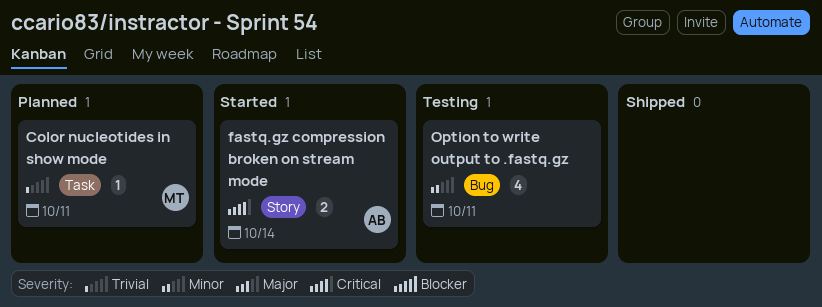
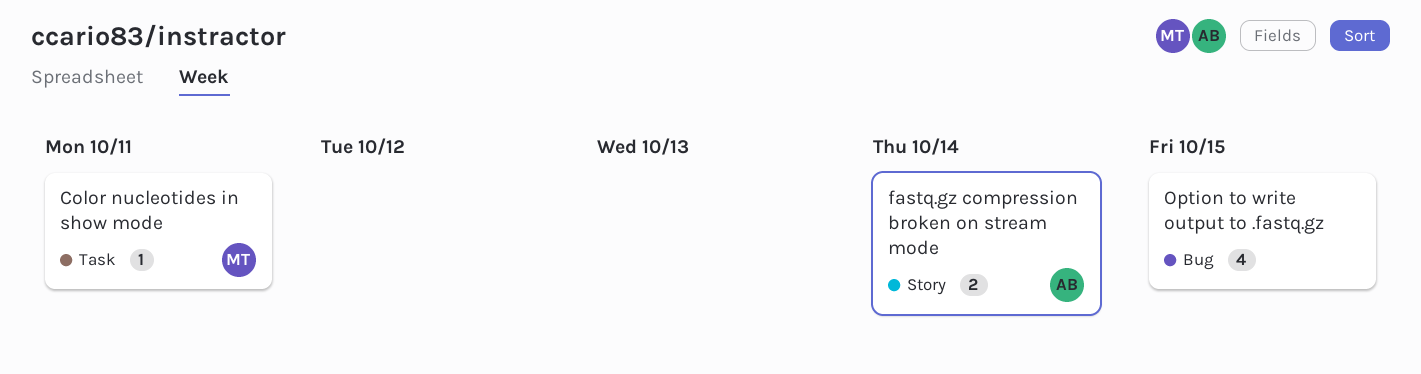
Option to write output to .fastq.gz, due: Oct 11 -> Oct 15

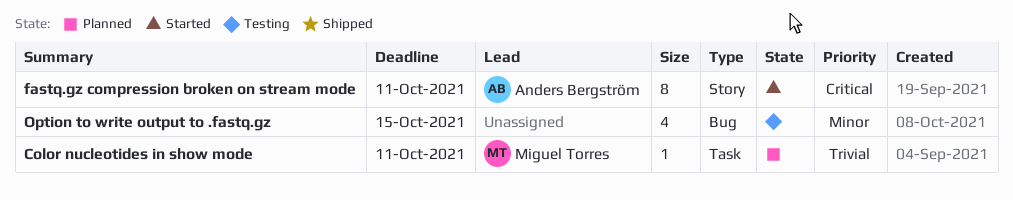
fastq.gz compression broken on stream mode, estimate: 2 -> 8
fastq.gz compression broken on stream mode, due: Oct 14 -> Oct 11

